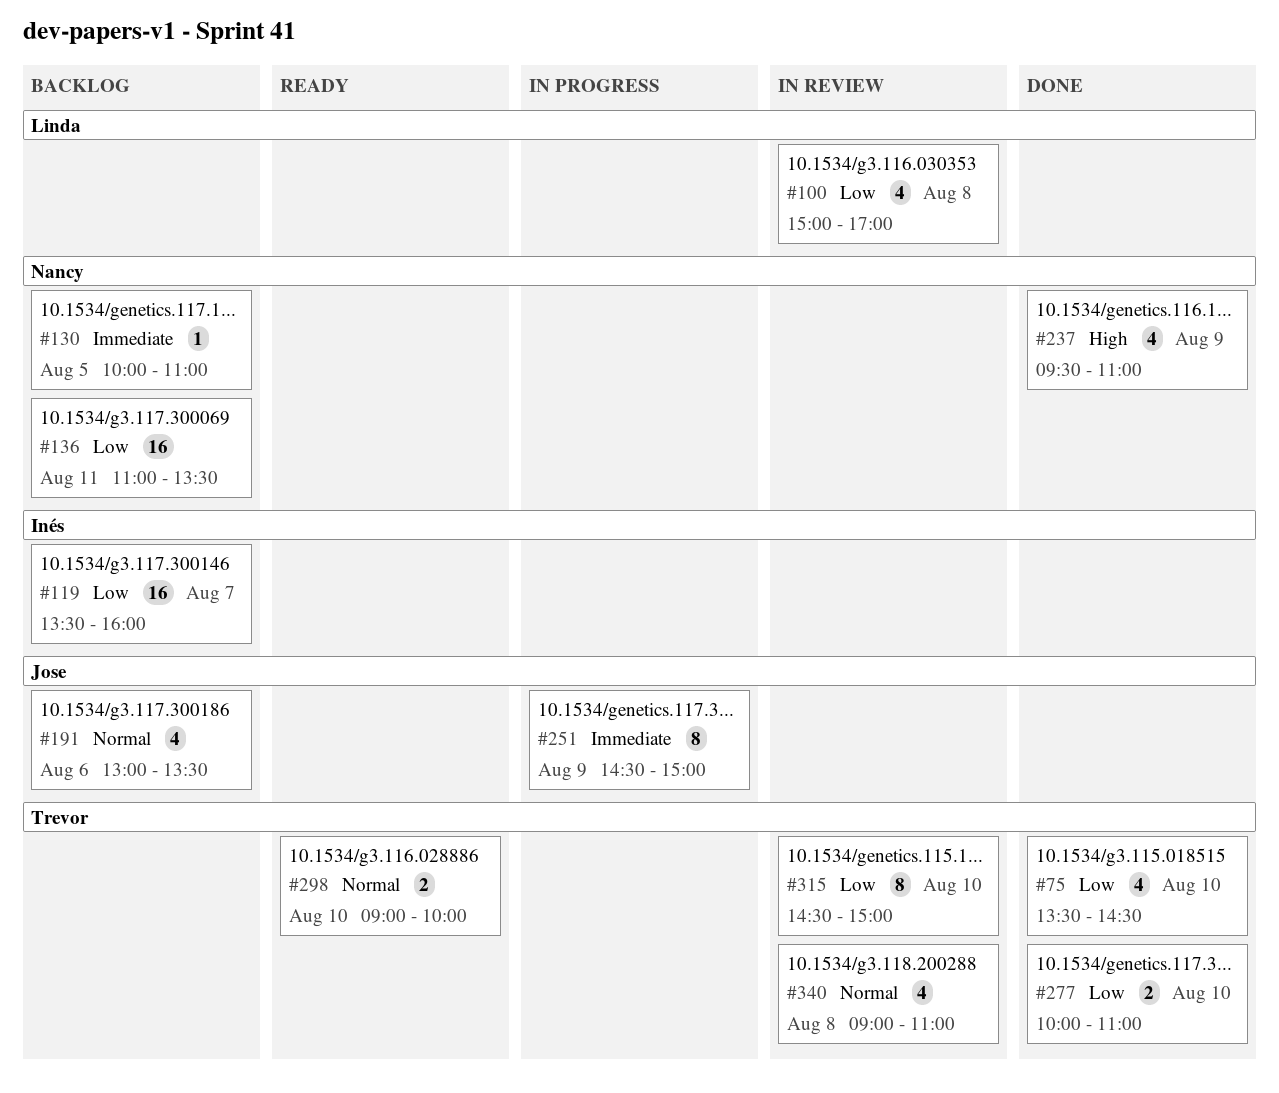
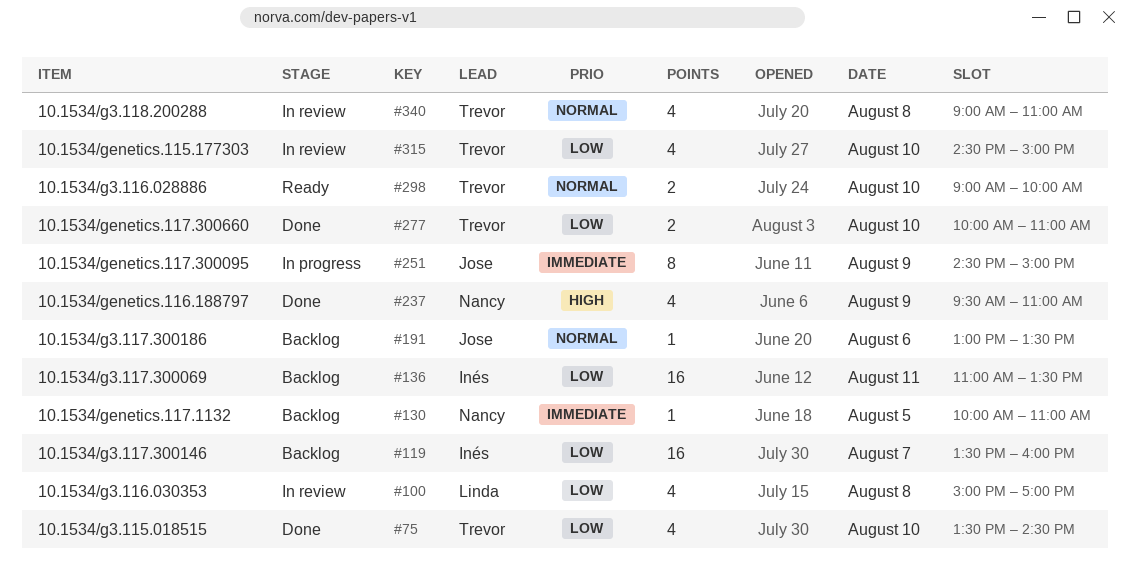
#136, owner: Nancy -> Inés
#191, estimate: 4 -> 1
#315, estimate: 8 -> 4

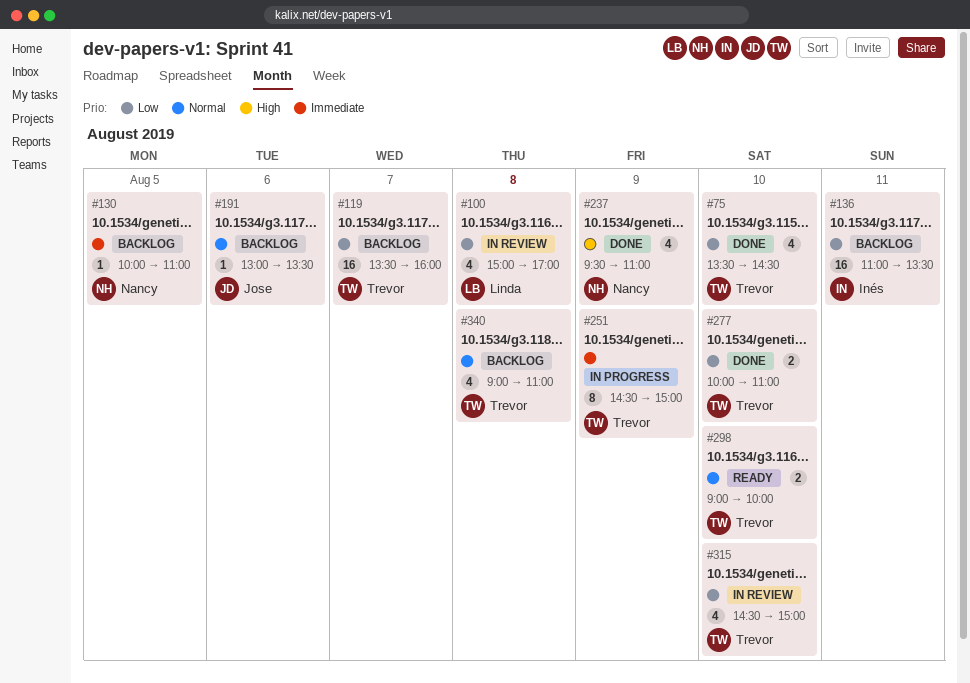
#119, owner: Inés -> Trevor
#251, owner: Jose -> Trevor
#340, status: In review -> Backlog

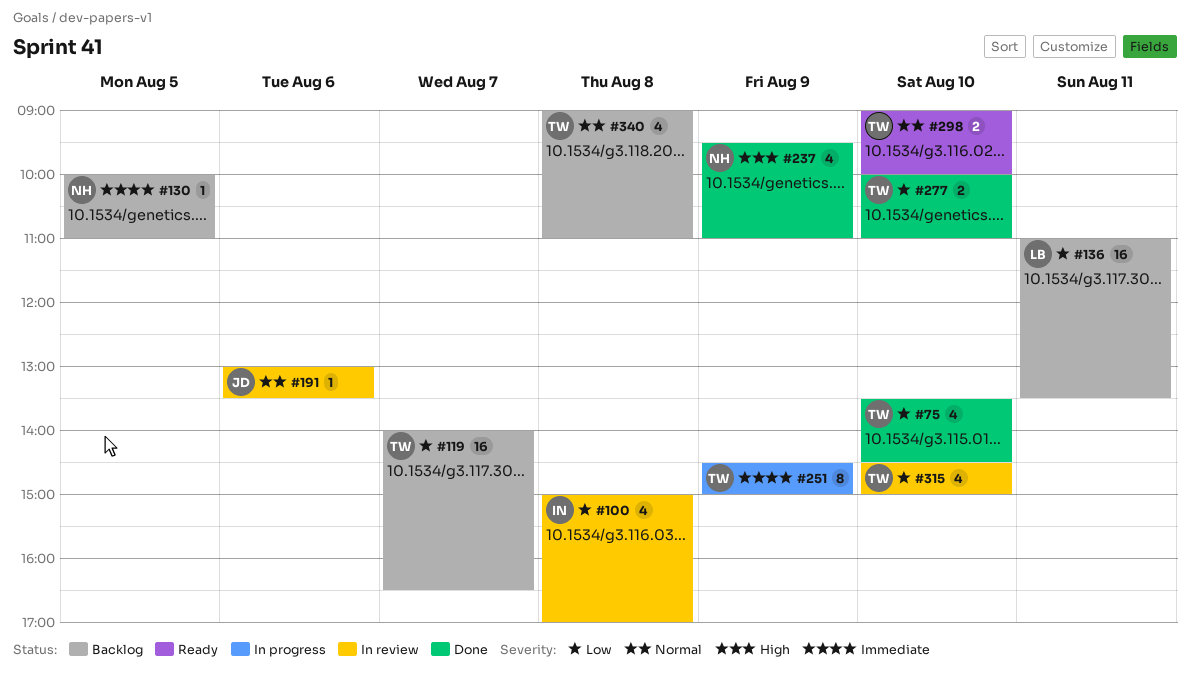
#100, owner: Linda -> Inés
#119, begins: 13:30 -> 14:00
#119, ends: 16:00 -> 16:30
#136, owner: Inés -> Linda
#191, status: Backlog -> In review

